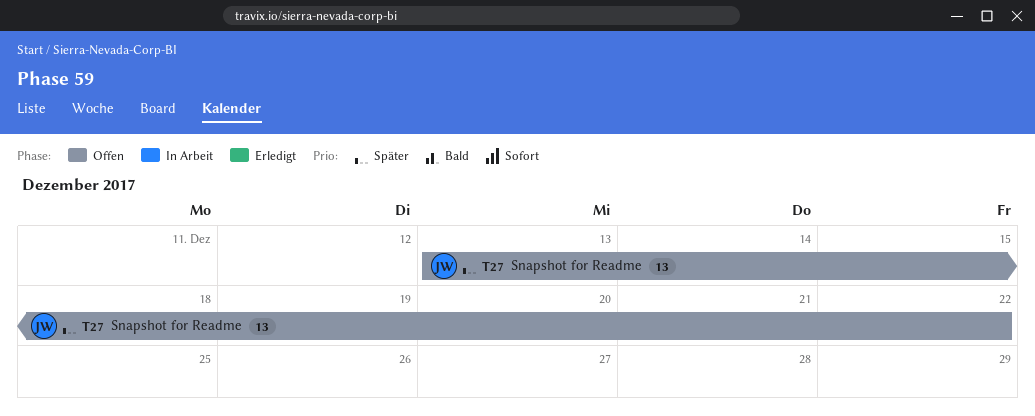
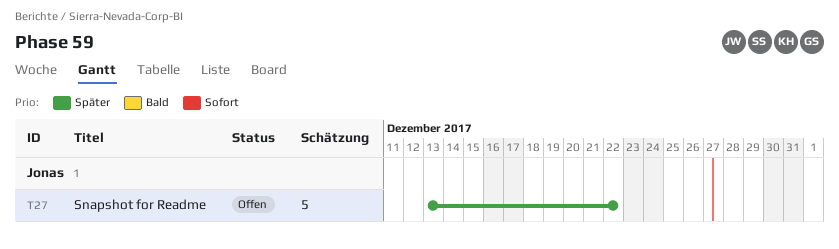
T27, estimate: 13 -> 5

